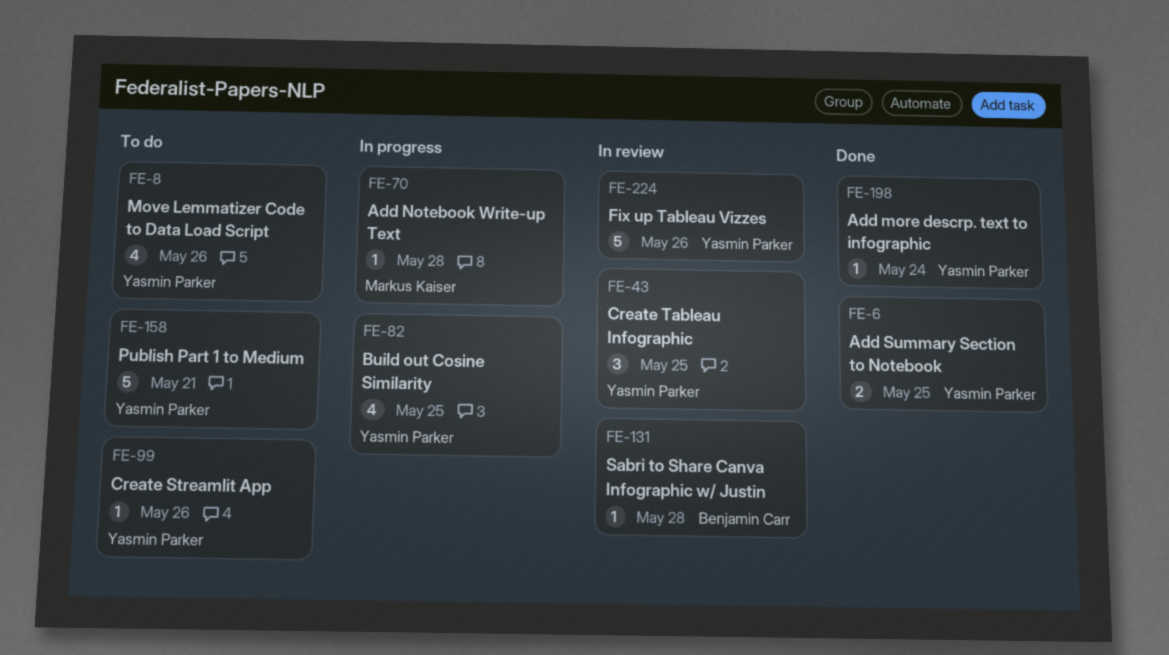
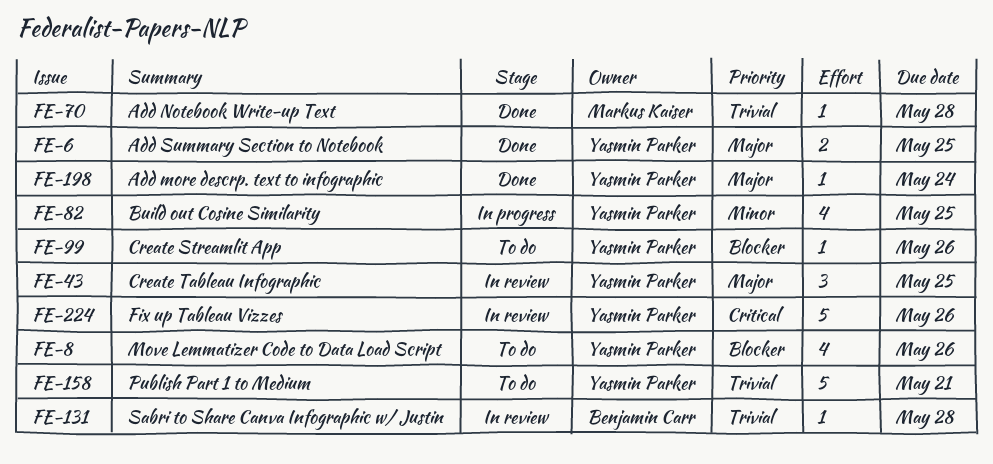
FE-70, status: In progress -> Done

